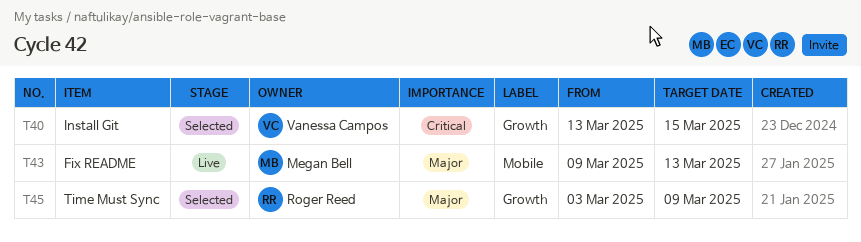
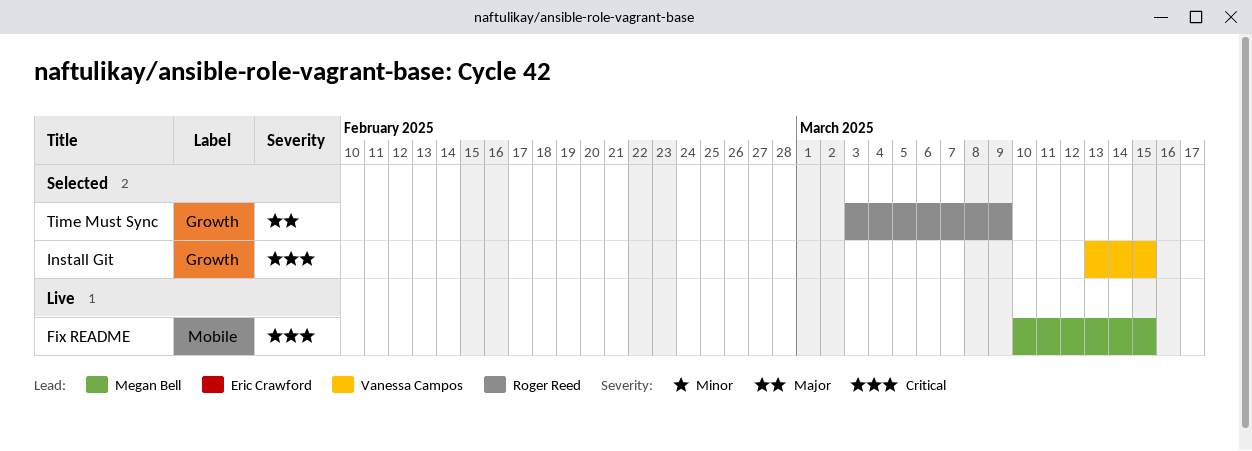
Fix README, priority: Major -> Critical
Fix README, start: Mar 9 -> Mar 10
Fix README, due: Mar 13 -> Mar 15

